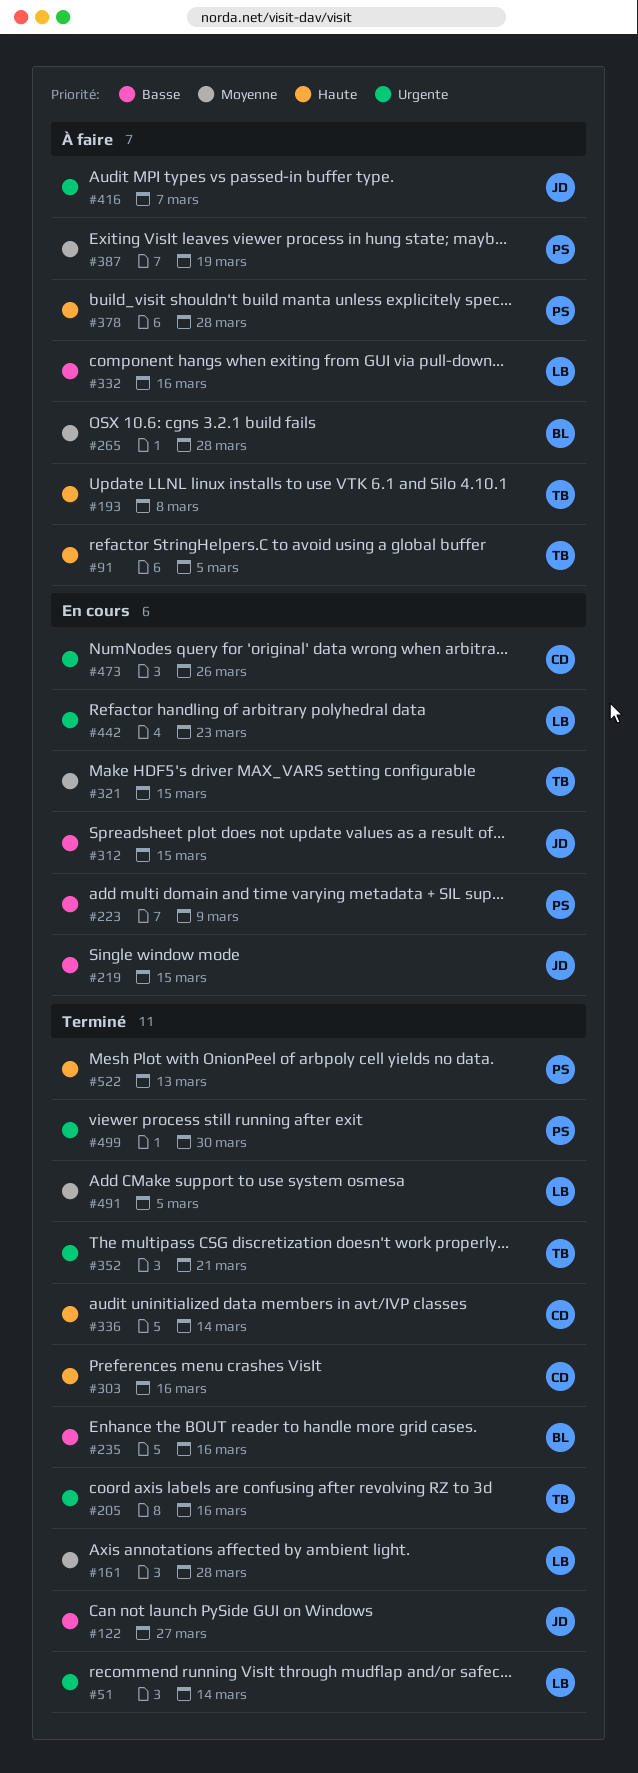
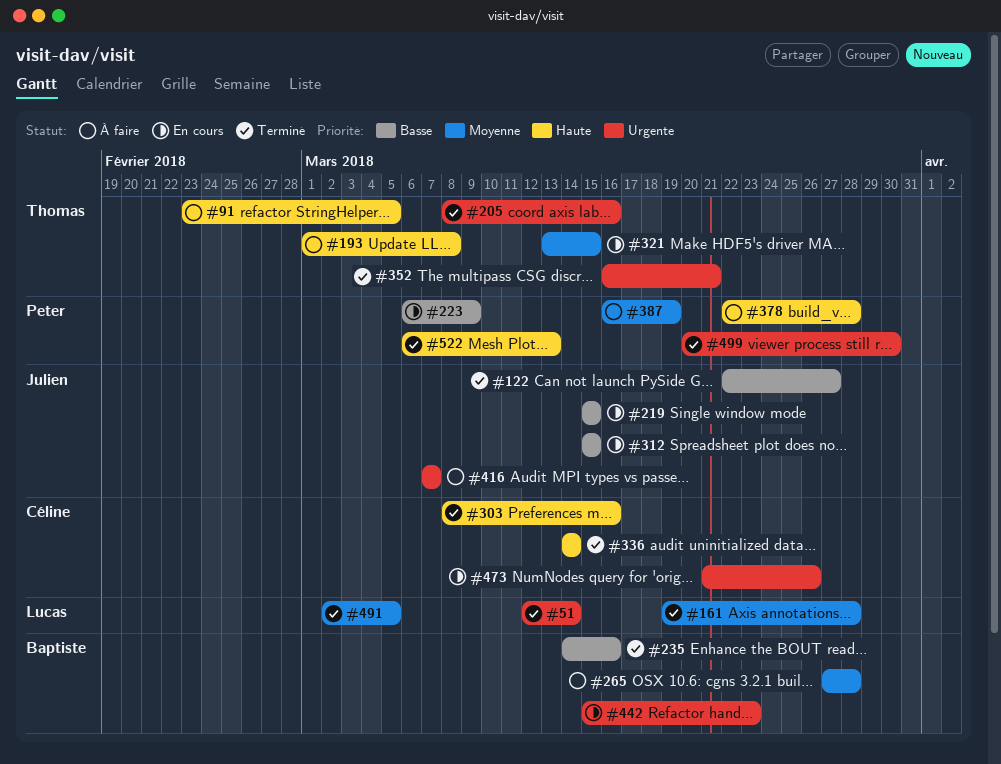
#332: present -> none
#442, owner: Lucas -> Baptiste

